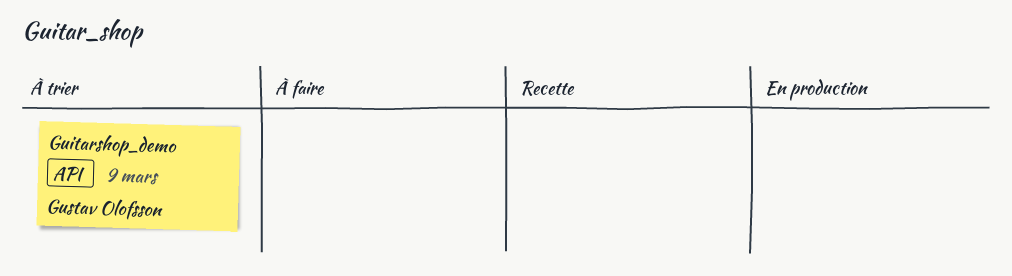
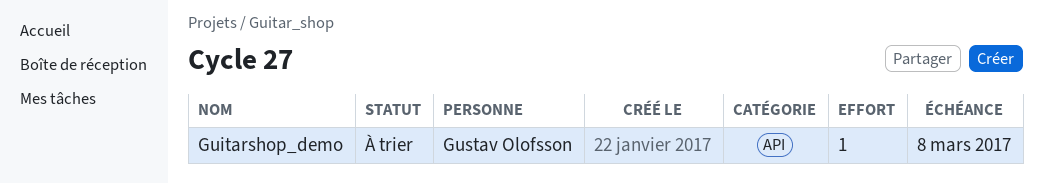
Guitarshop_demo, due: Mar 9 -> Mar 8

